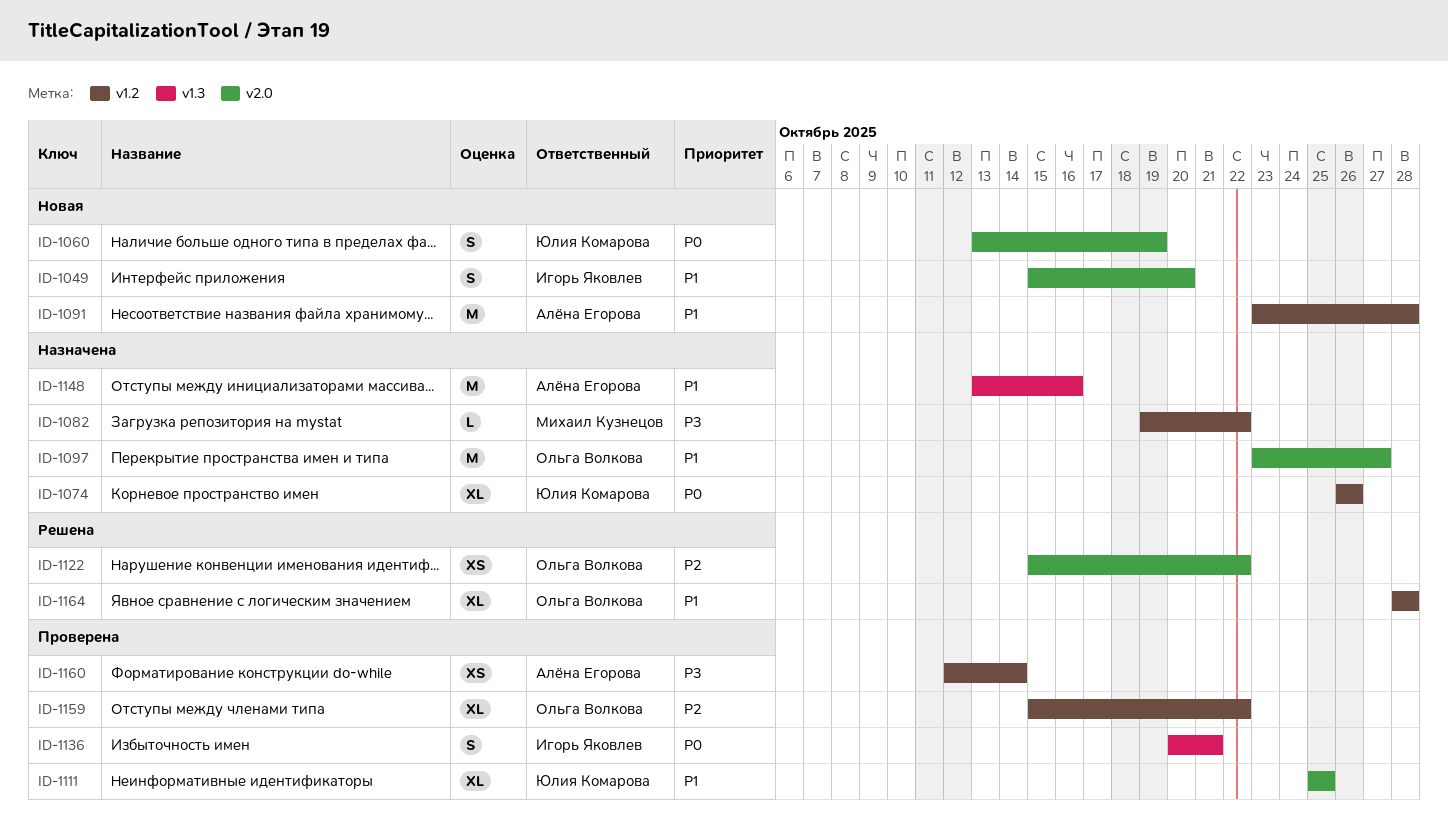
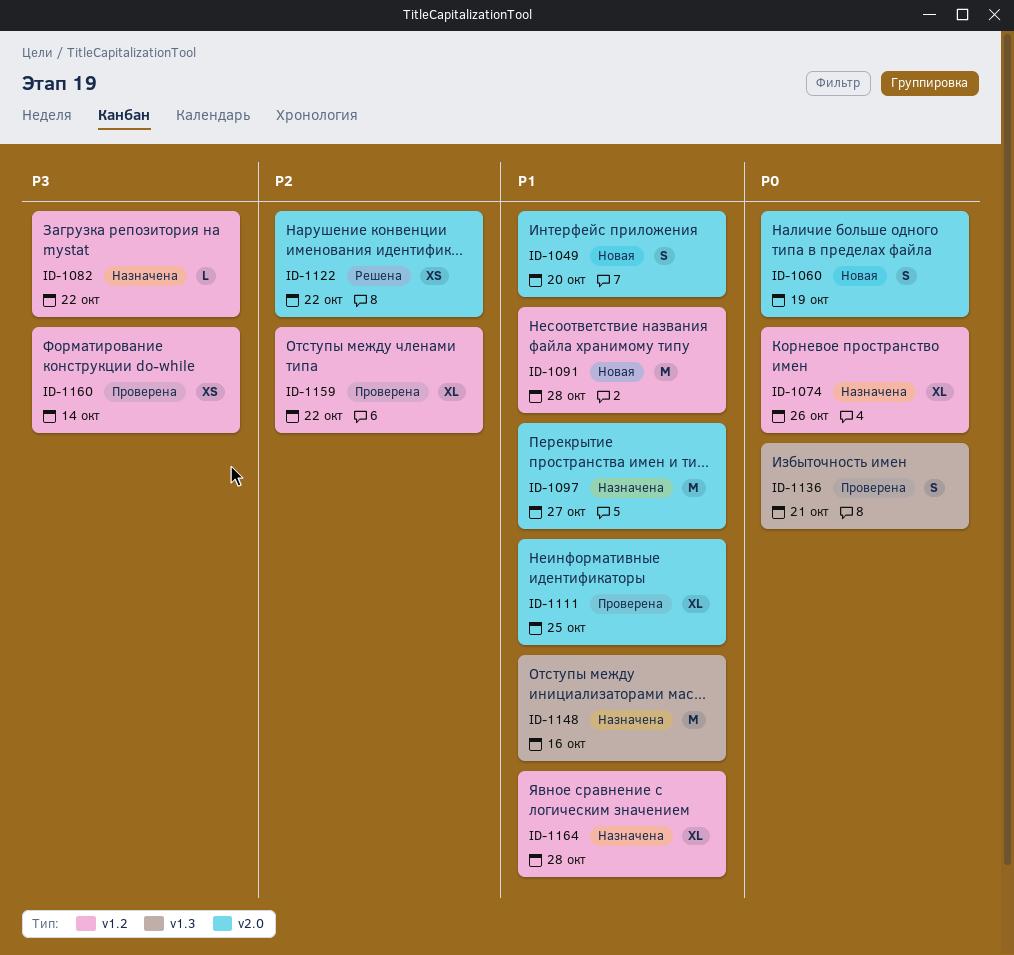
ID-1164, status: Решена -> Назначена

